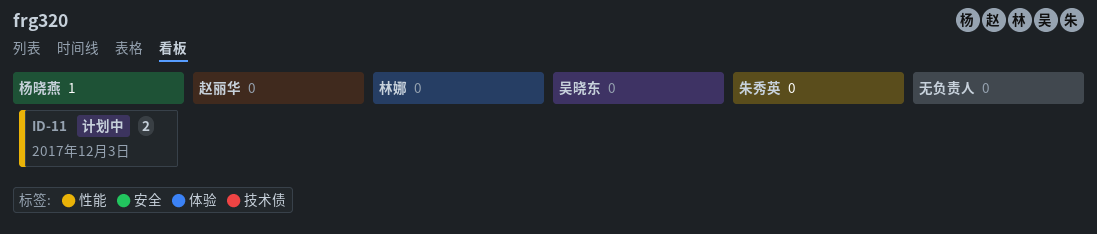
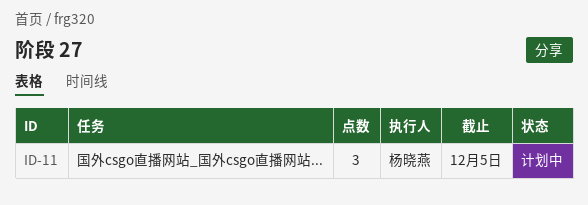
ID-11, estimate: 2 -> 3
ID-11, due: Dec 3 -> Dec 5

